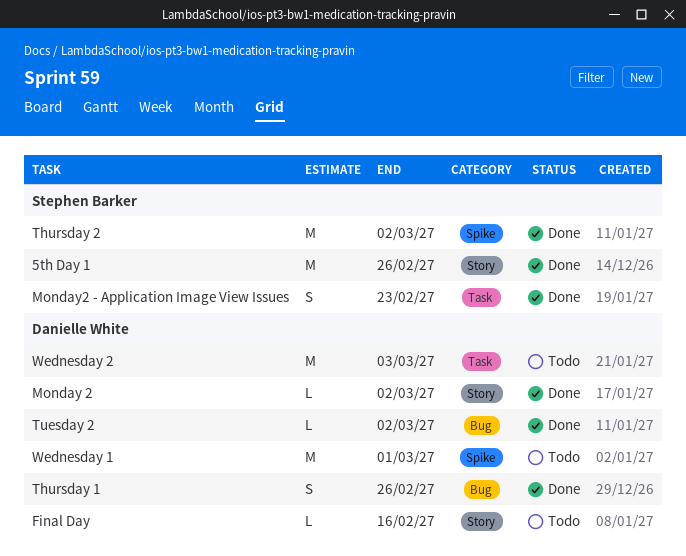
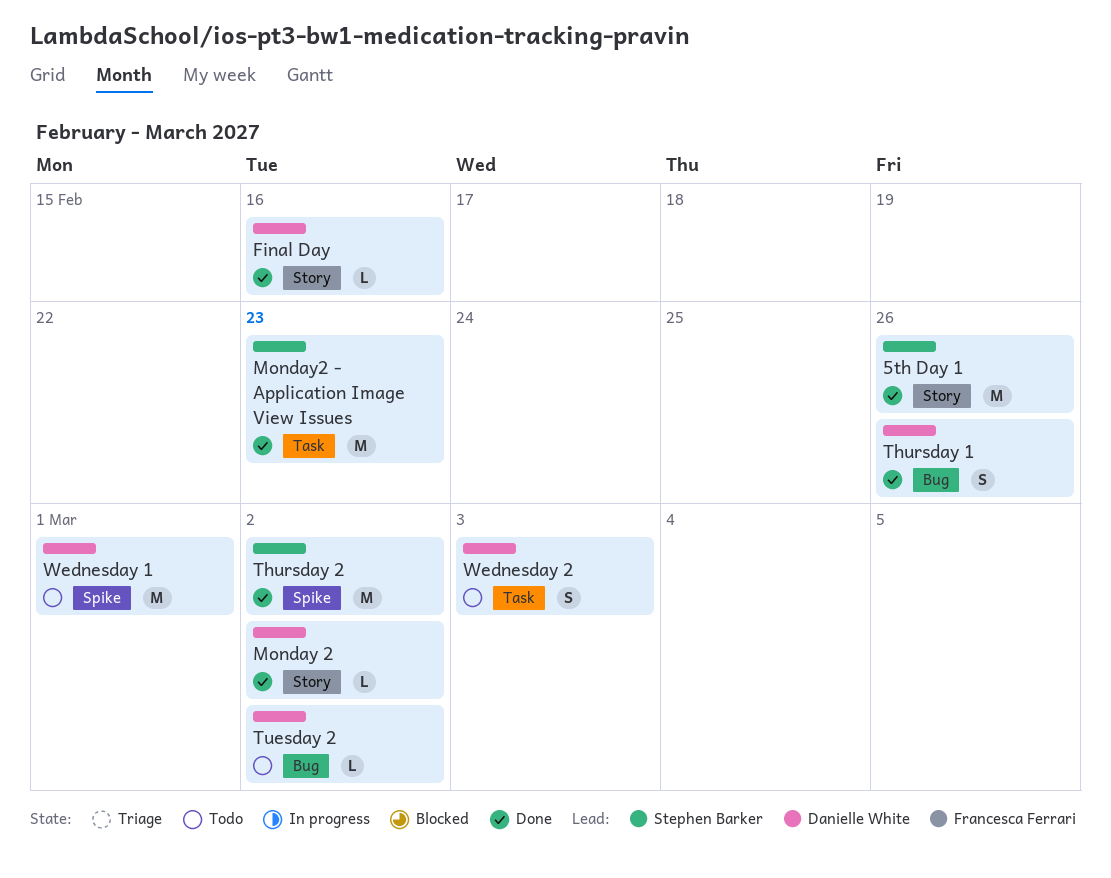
Final Day, status: Todo -> Done
Monday2 - Application Image View Issues, estimate: S -> M
Tuesday 2, status: Done -> Todo
Wednesday 2, estimate: M -> S

